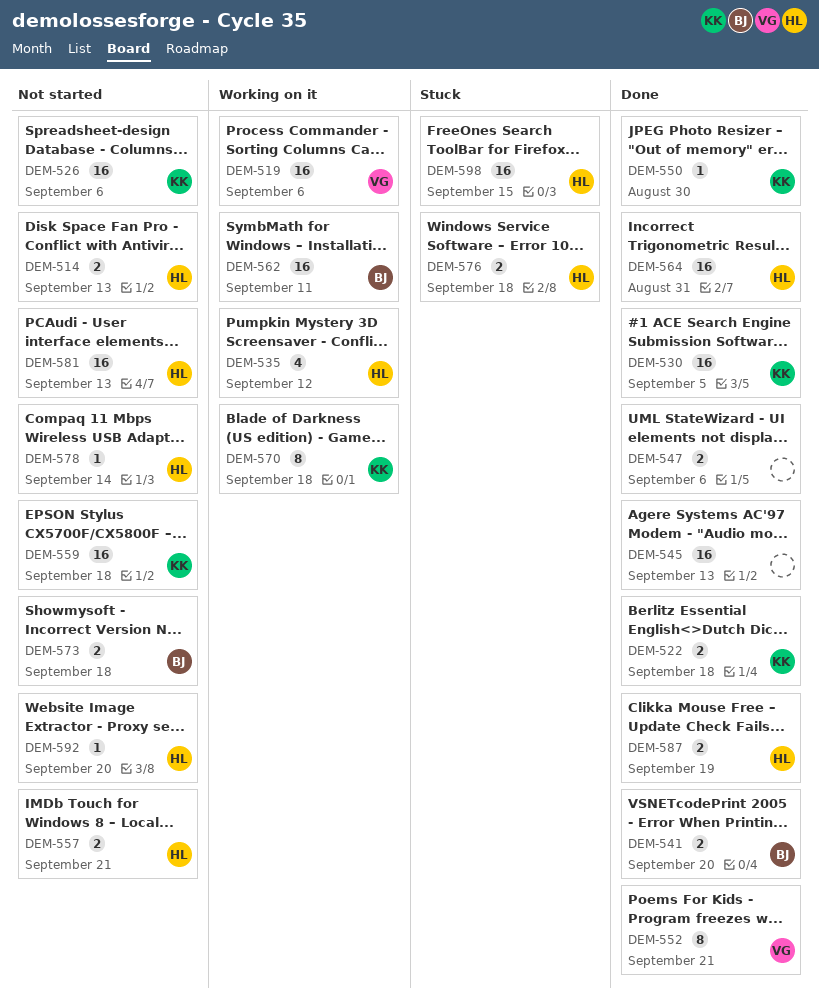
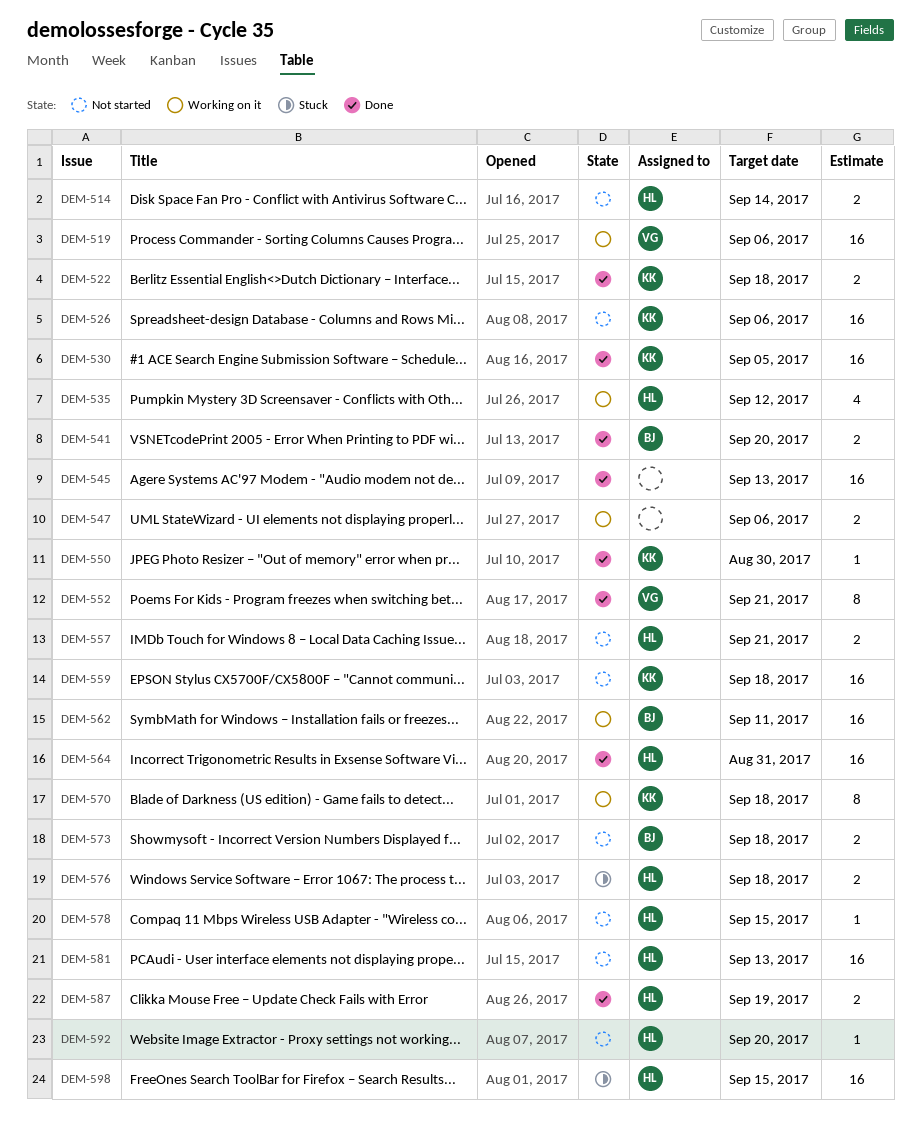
DEM-514, due: Sep 13 -> Sep 14
DEM-547, status: Done -> Working on it
DEM-578, due: Sep 14 -> Sep 15

